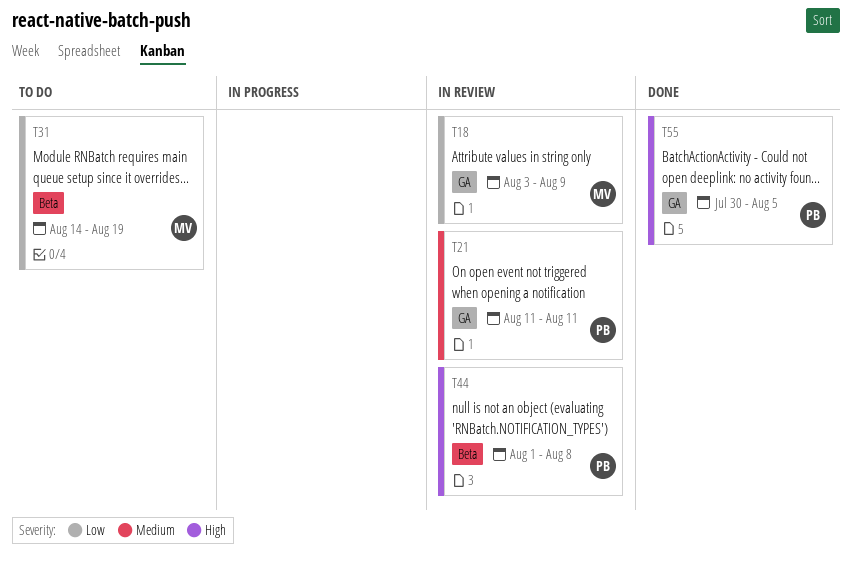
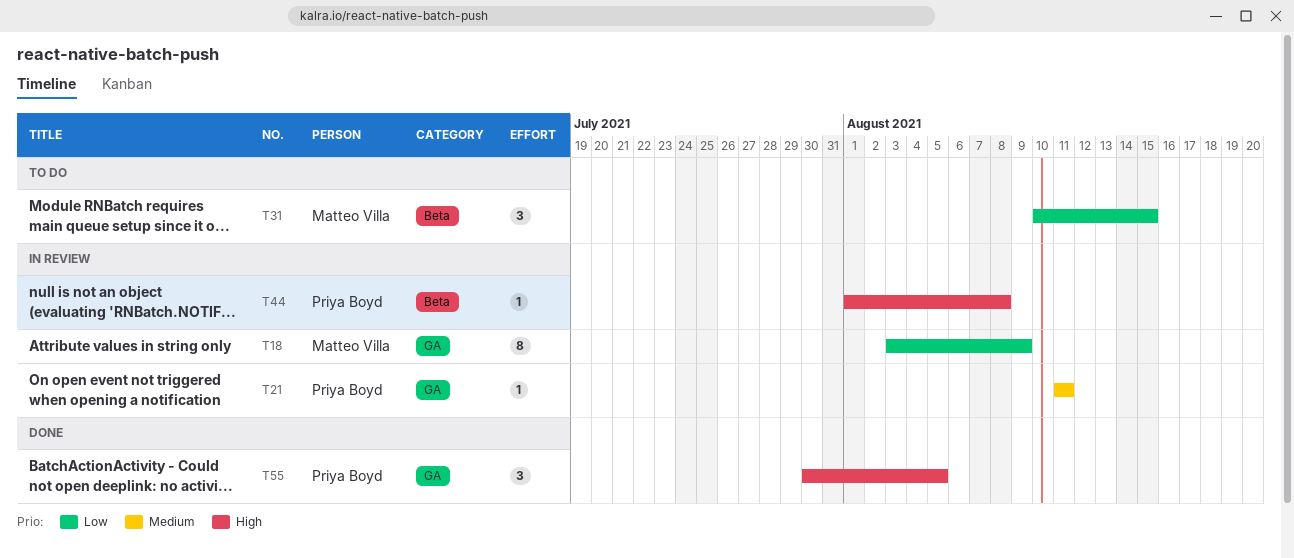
T31, start: Aug 14 -> Aug 10
T31, due: Aug 19 -> Aug 15

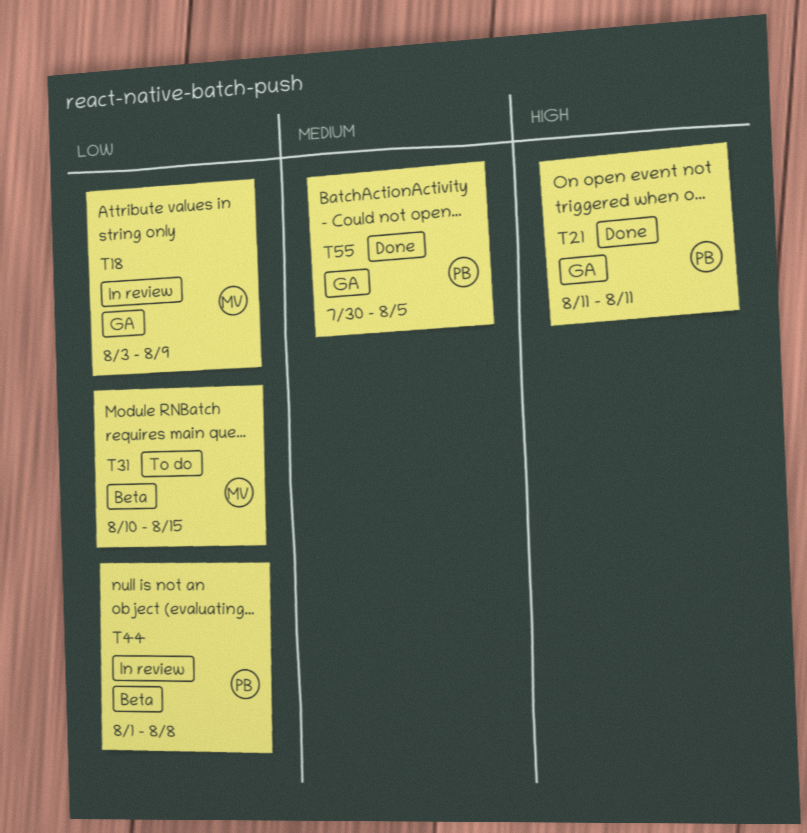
T21, status: In review -> Done
T21, priority: Medium -> High
T44, priority: High -> Low
T55, priority: High -> Medium

